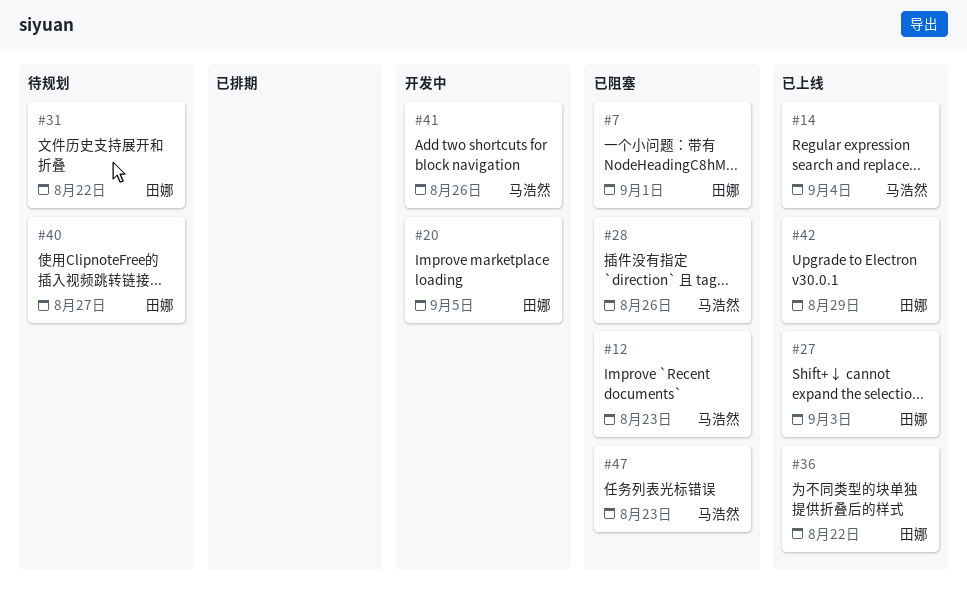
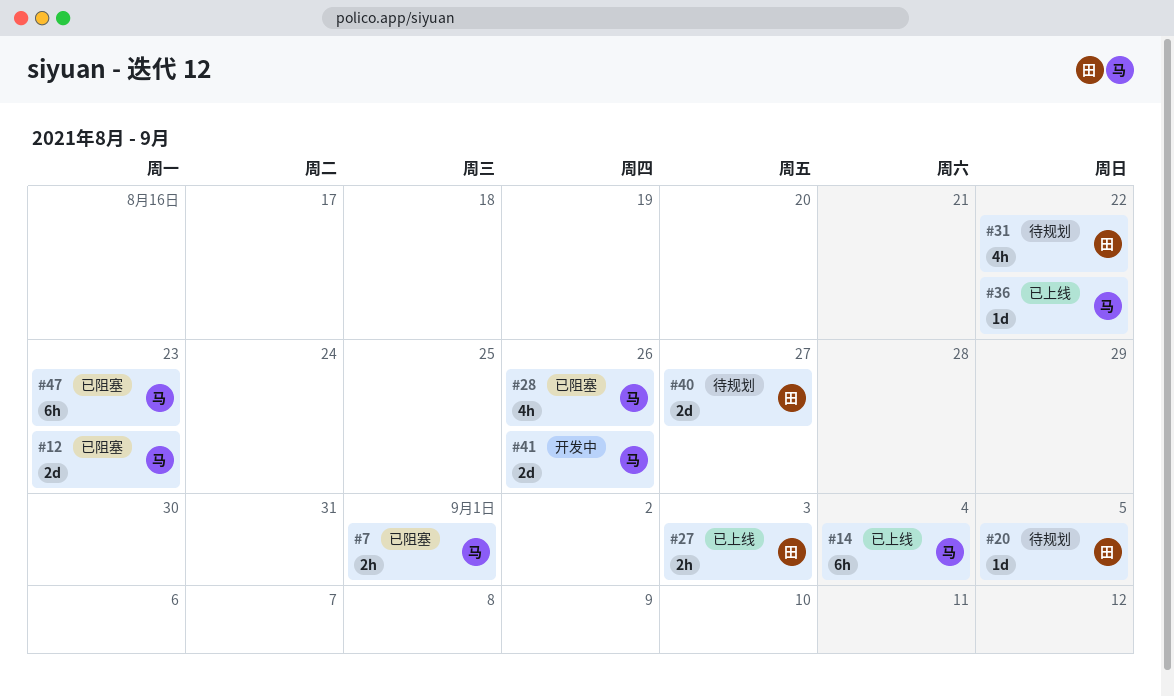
#7, owner: 田娜 -> 马浩然
#20, status: 开发中 -> 待规划
#36, owner: 田娜 -> 马浩然
#42: present -> none

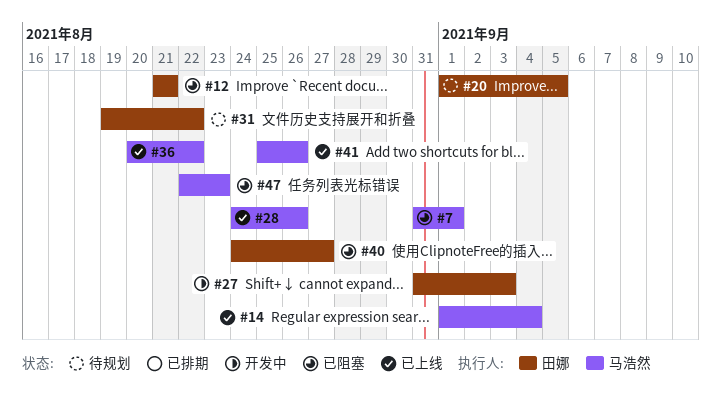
#12, owner: 马浩然 -> 田娜
#12, due: Aug 23 -> Aug 21
#27, status: 已上线 -> 开发中
#28, status: 已阻塞 -> 已上线
#40, status: 待规划 -> 已阻塞
#41, status: 开发中 -> 已上线

